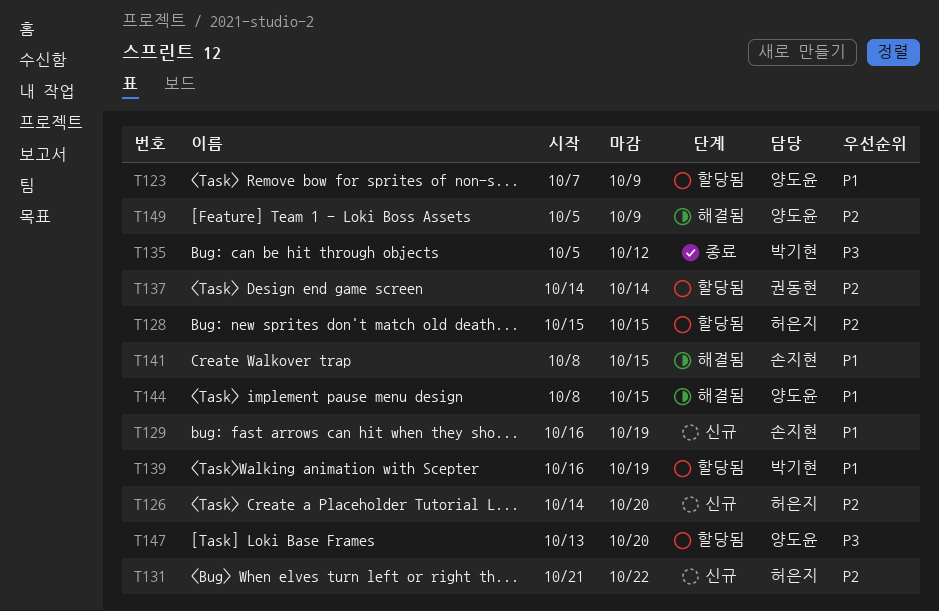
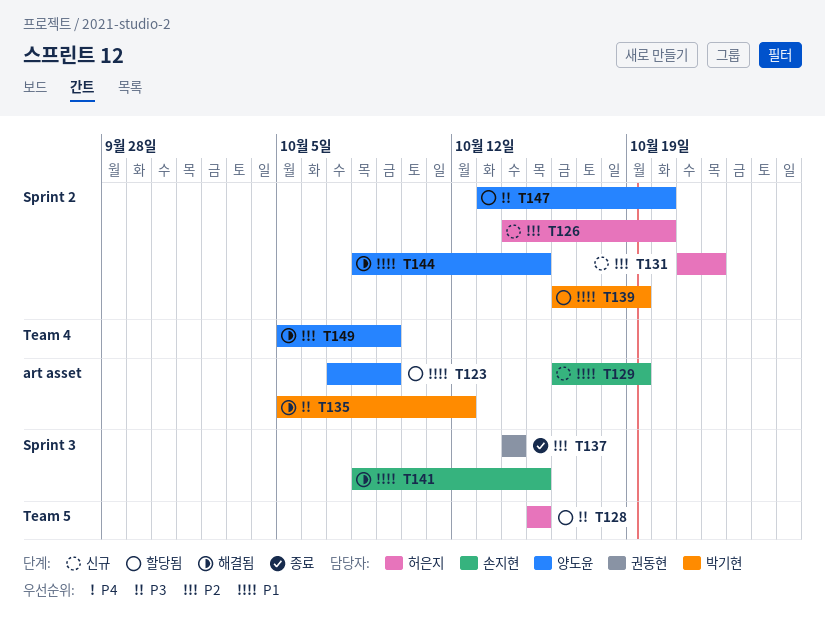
T128, priority: P2 -> P3
T135, status: 종료 -> 해결됨
T137, status: 할당됨 -> 종료

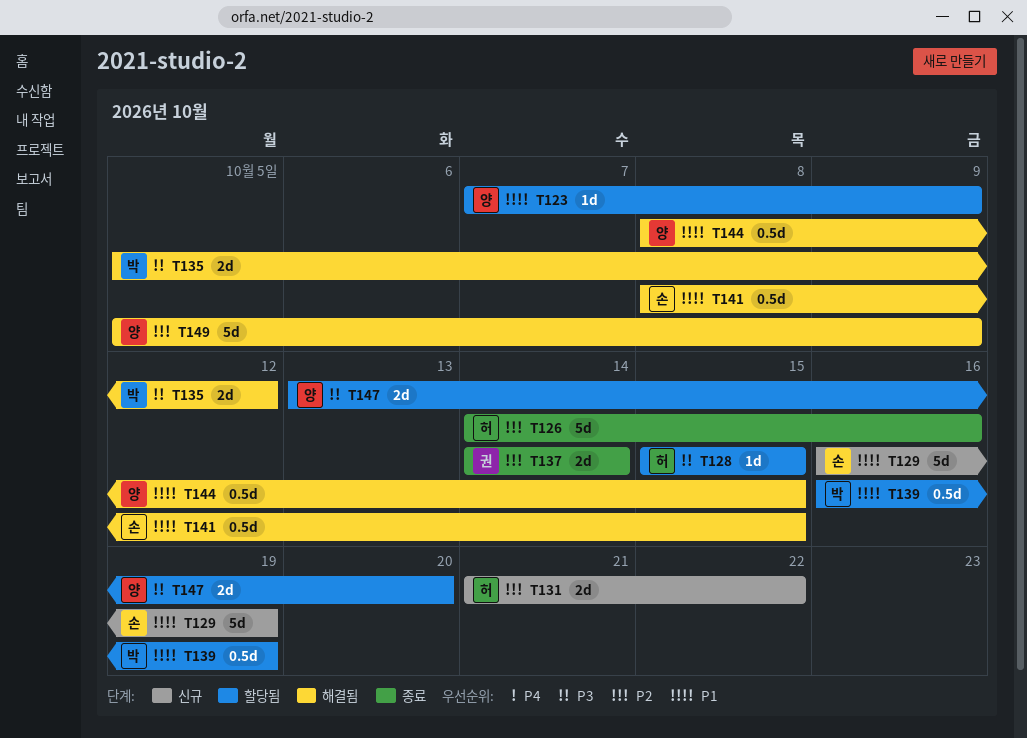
T126, status: 신규 -> 종료
T126, due: Oct 20 -> Oct 16

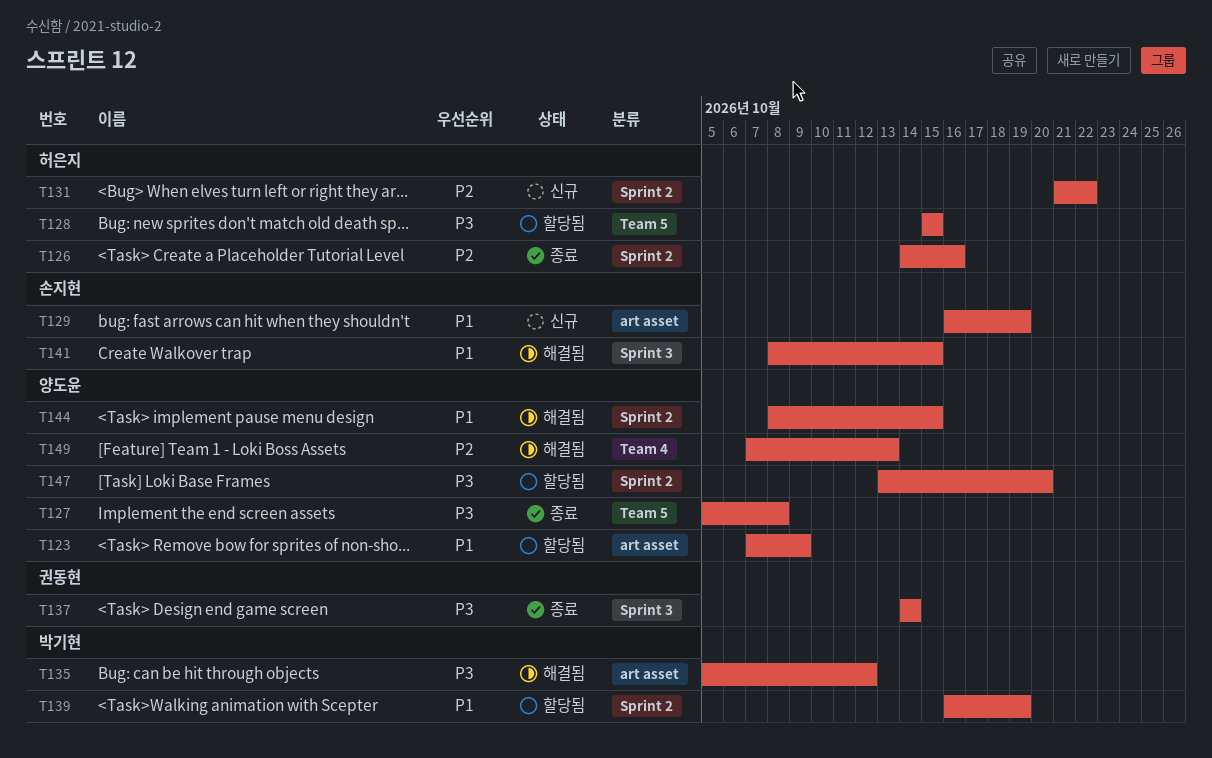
T127: none -> present
T137, priority: P2 -> P3
T149, start: Oct 5 -> Oct 7
T149, due: Oct 9 -> Oct 13

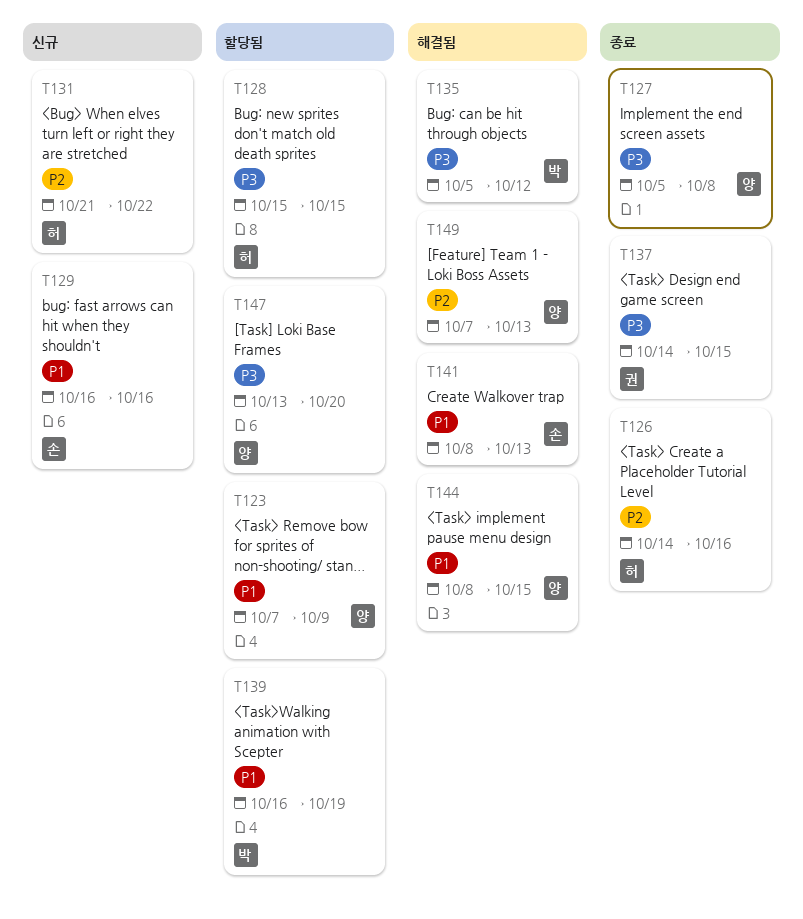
T129, due: Oct 19 -> Oct 16
T137, due: Oct 14 -> Oct 15
T141, due: Oct 15 -> Oct 13

